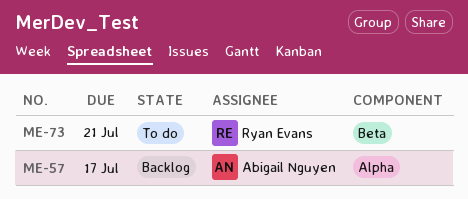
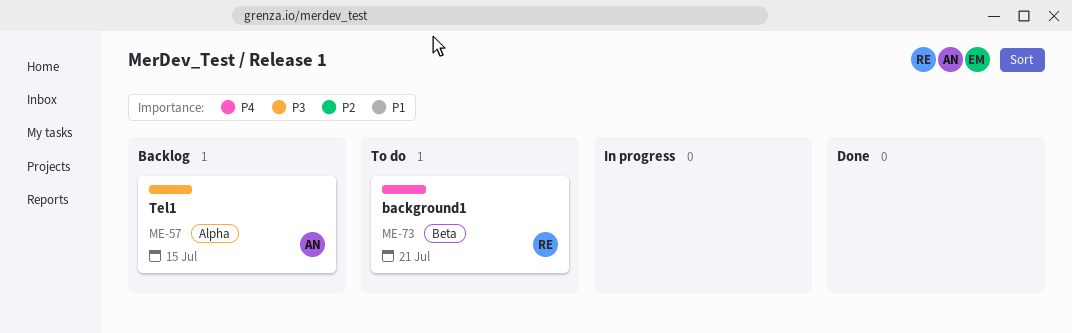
ME-57, due: Jul 17 -> Jul 15

